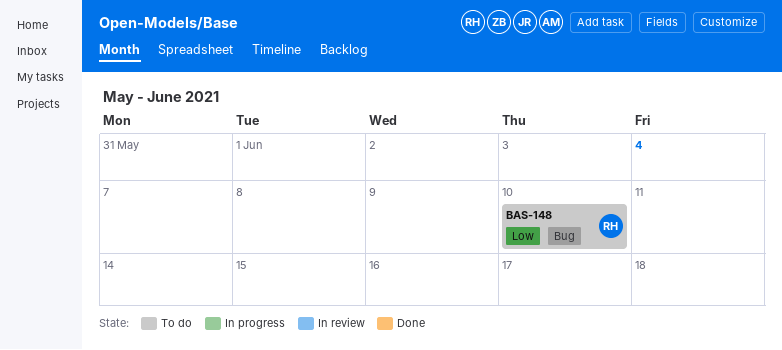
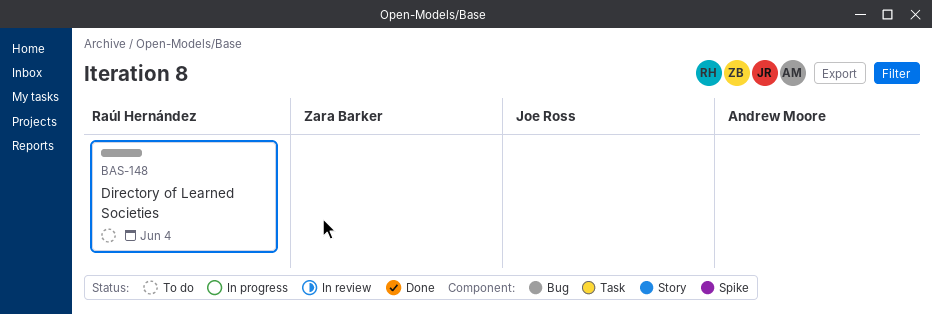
BAS-148, due: Jun 10 -> Jun 4

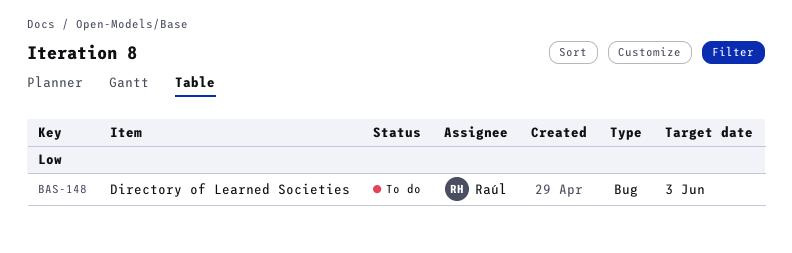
BAS-148, due: Jun 4 -> Jun 3

